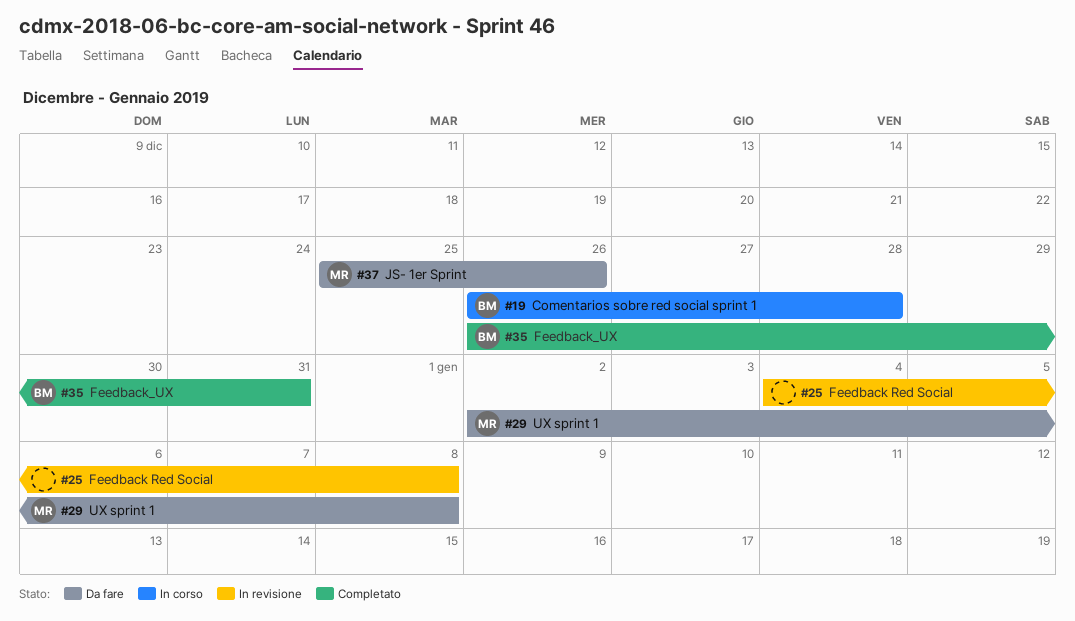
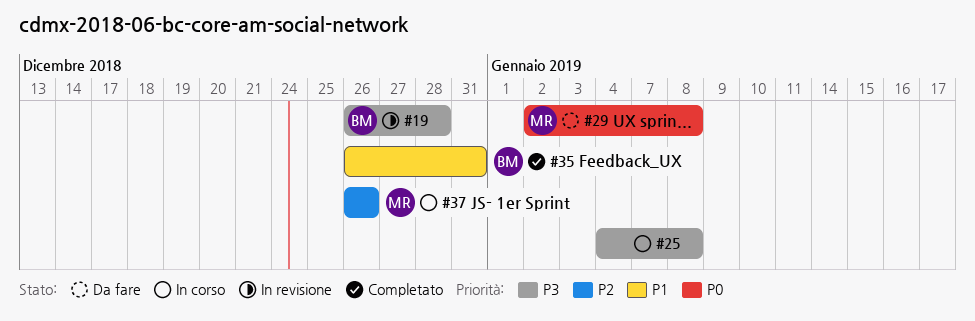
#19, status: In corso -> In revisione
#25, status: In revisione -> In corso
#37, status: Da fare -> In corso
#37, start: Dec 25 -> Dec 26

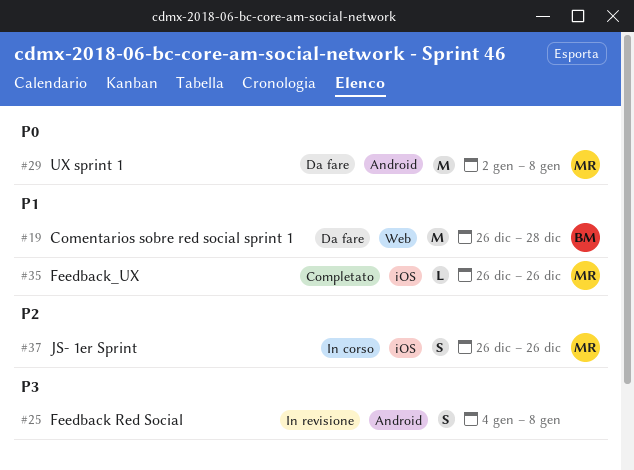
#19, status: In revisione -> Da fare
#19, priority: P3 -> P1
#25, status: In corso -> In revisione
#35, owner: BM -> MR
#35, due: Dec 31 -> Dec 26

